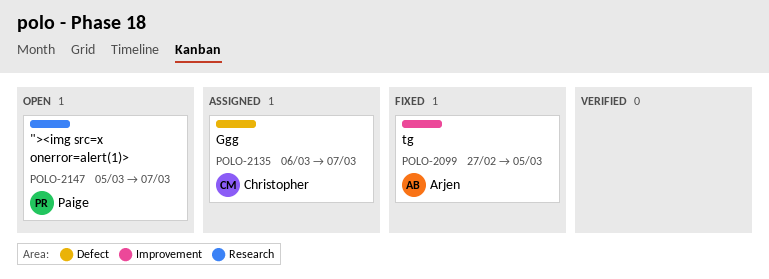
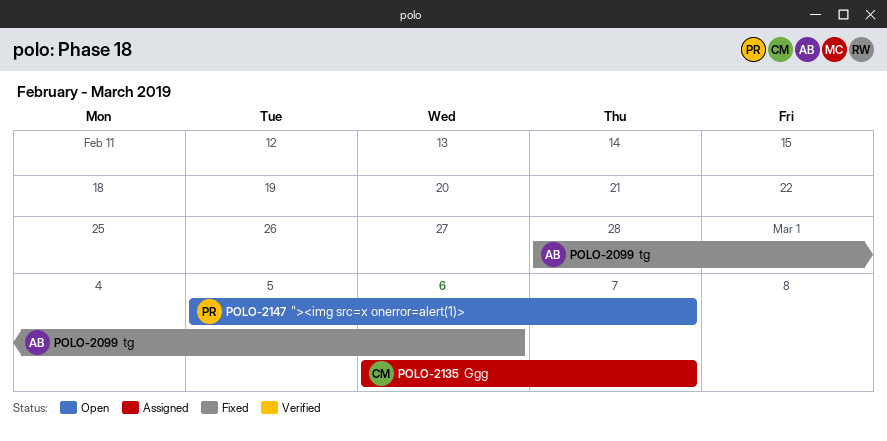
POLO-2099, start: Feb 27 -> Feb 28
POLO-2099, due: Mar 5 -> Mar 6

